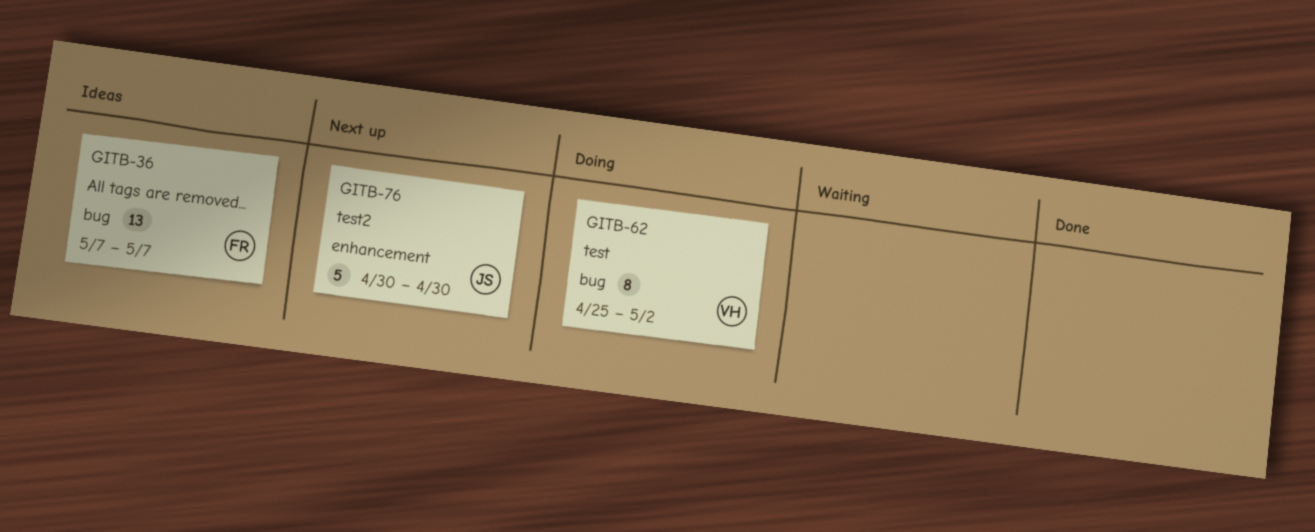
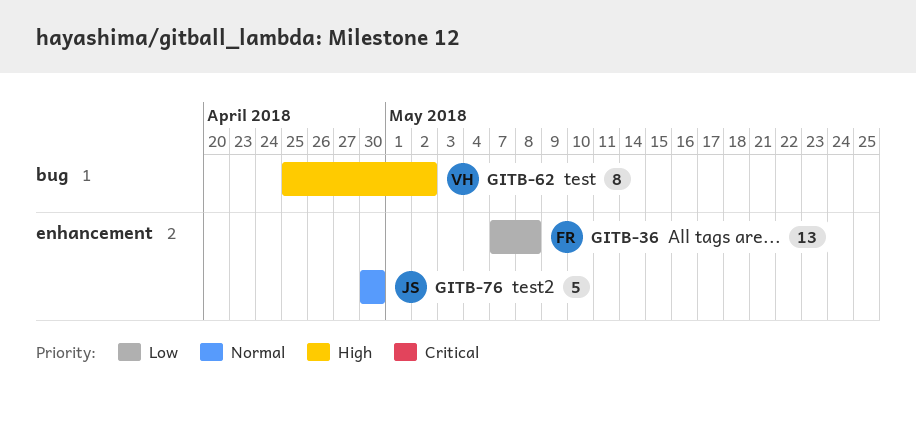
GITB-36, label: bug -> enhancement
GITB-36, due: May 7 -> May 8

